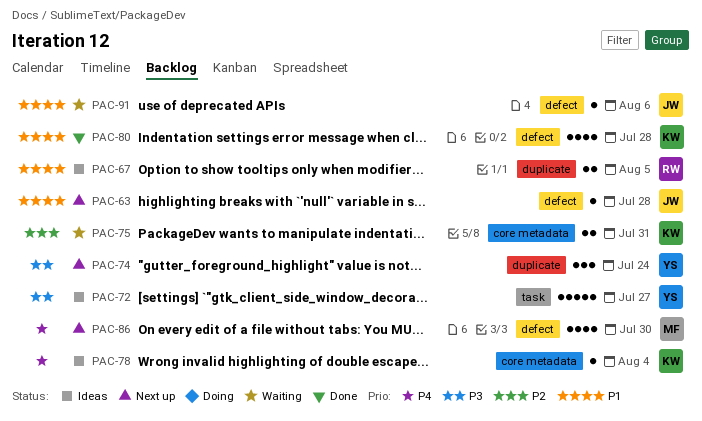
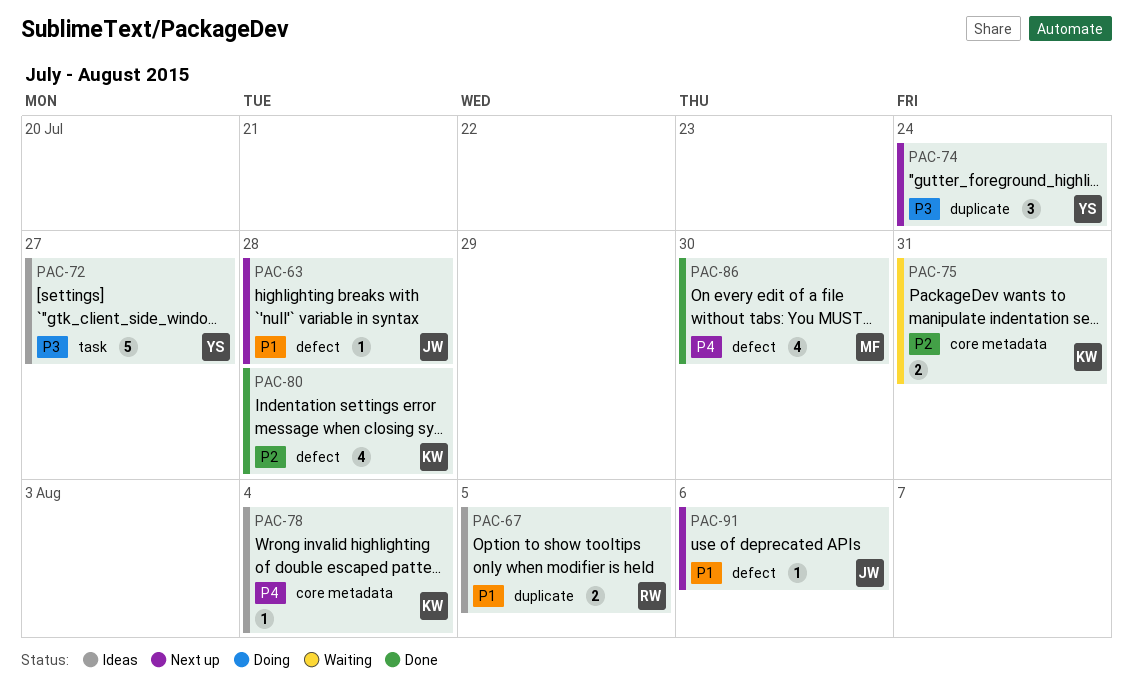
PAC-80, priority: P1 -> P2
PAC-86, status: Next up -> Done
PAC-91, status: Waiting -> Next up

